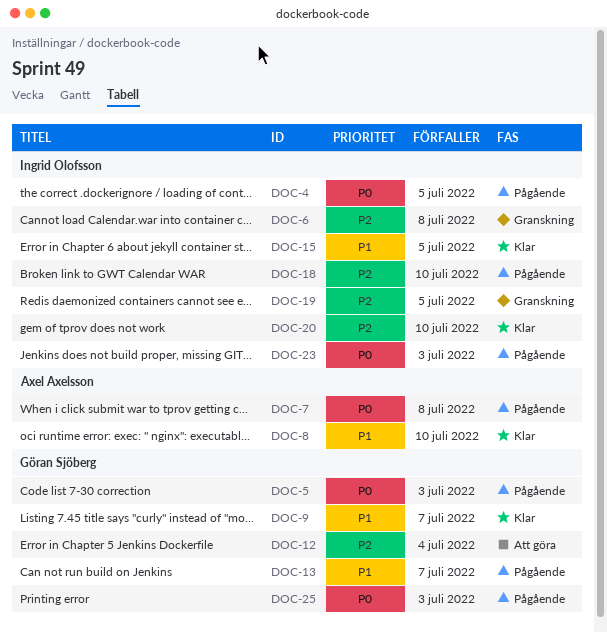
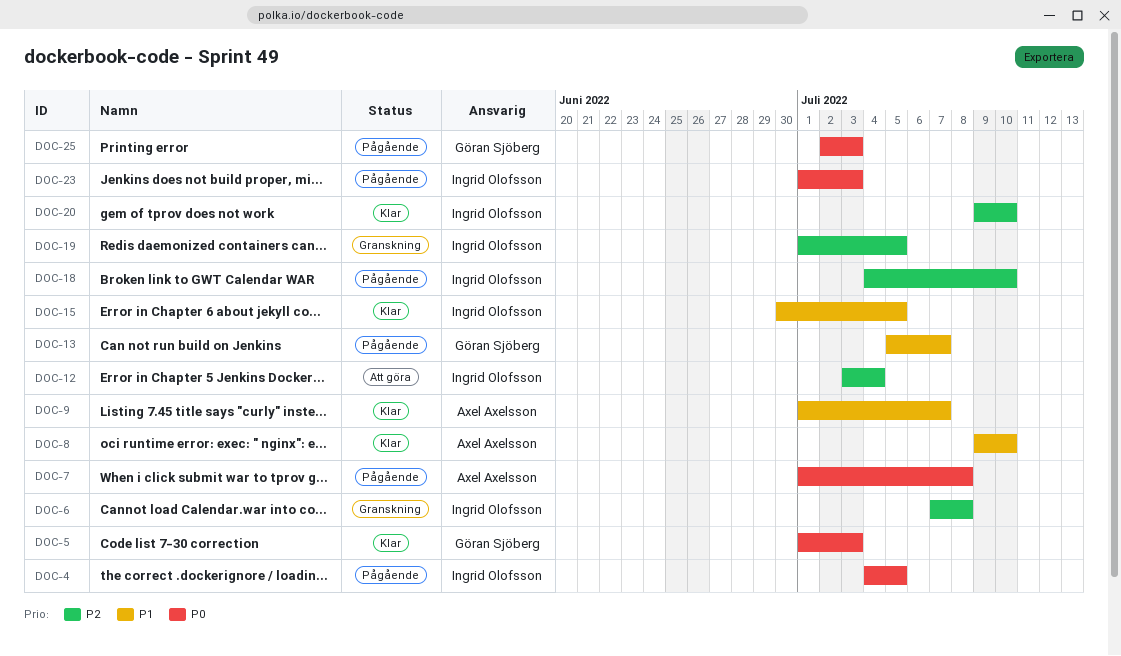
DOC-5, status: Pågående -> Klar
DOC-9, owner: Göran Sjöberg -> Axel Axelsson
DOC-12, owner: Göran Sjöberg -> Ingrid Olofsson

